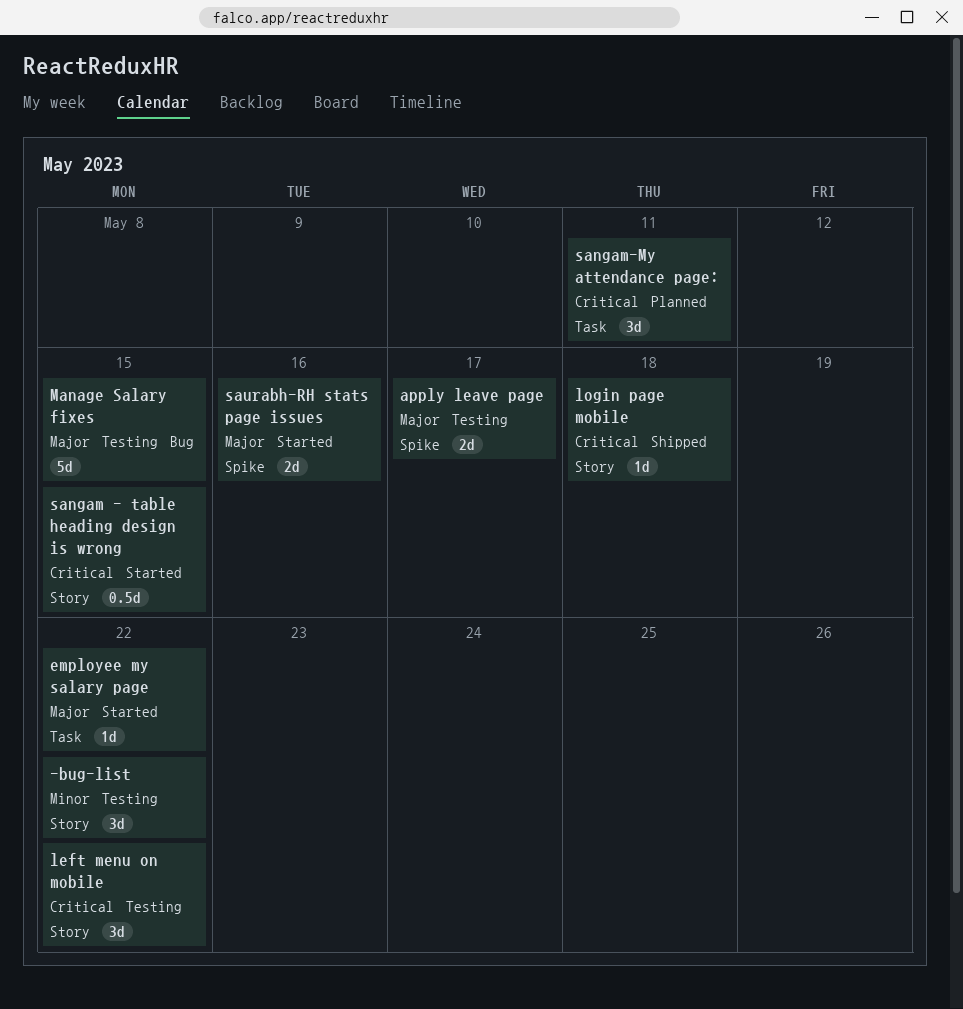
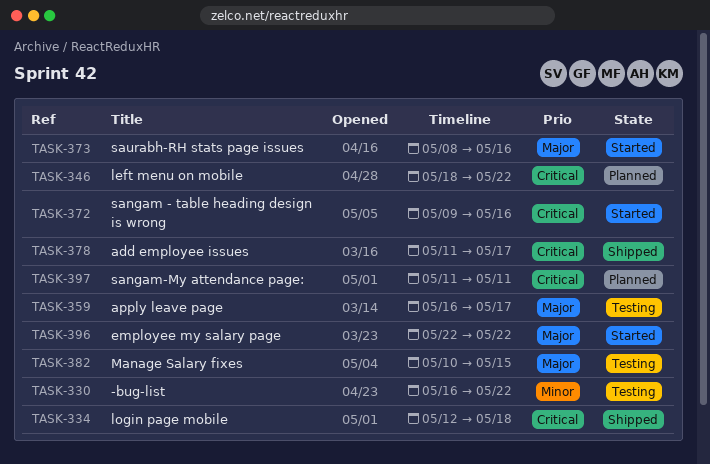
add employee issues: none -> present
left menu on mobile, status: Testing -> Planned
sangam - table heading design is wrong, due: May 15 -> May 16

